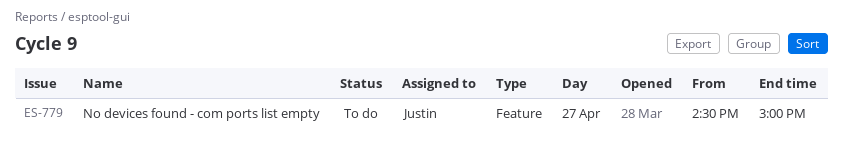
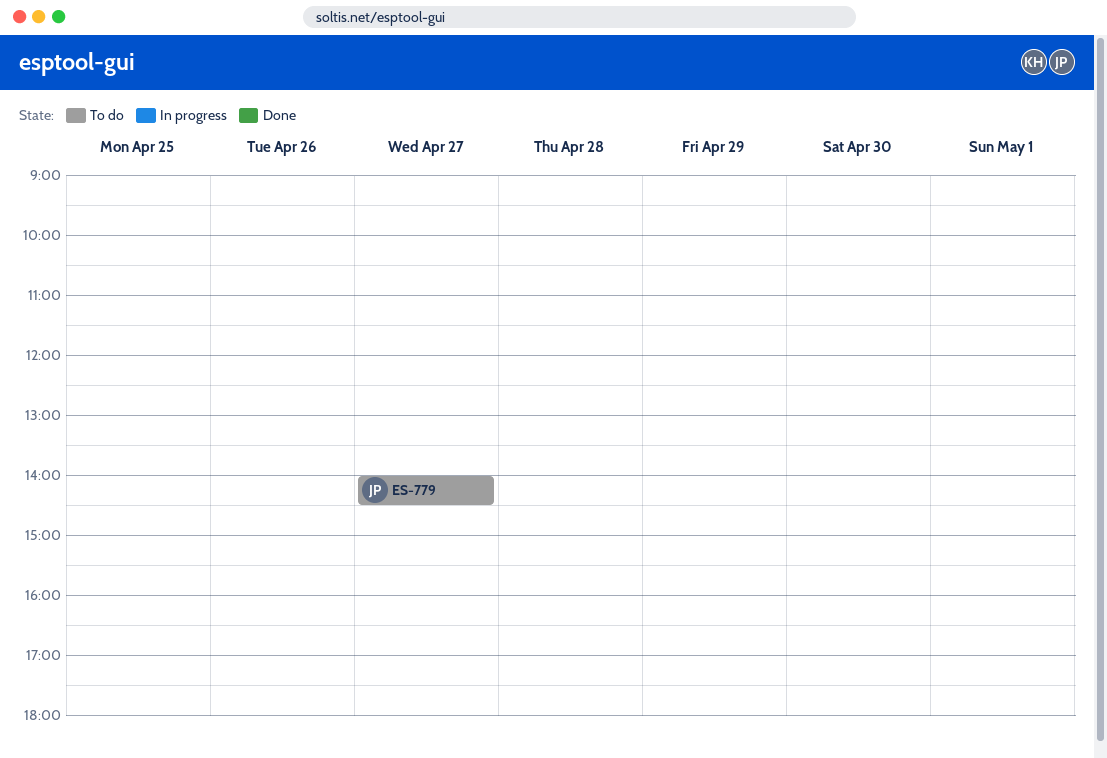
ES-779, begins: 14:30 -> 14:00
ES-779, ends: 15:00 -> 14:30

